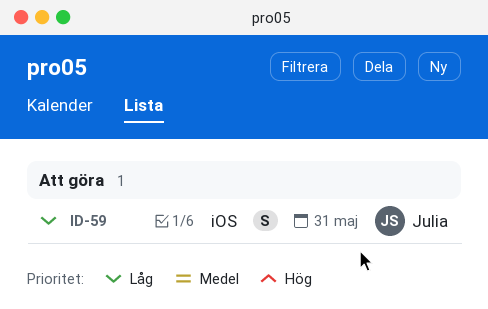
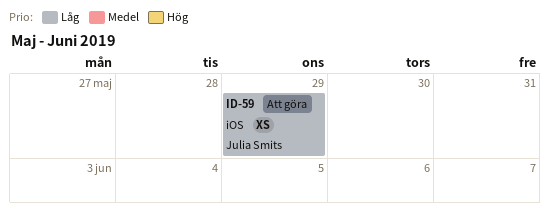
ID-59, estimate: S -> XS
ID-59, due: May 31 -> May 29

